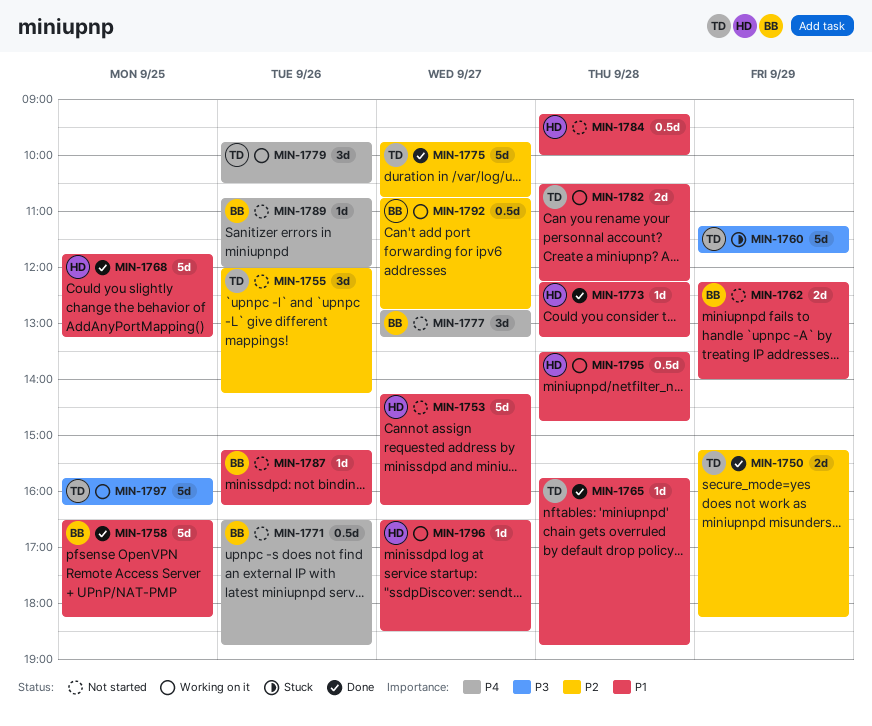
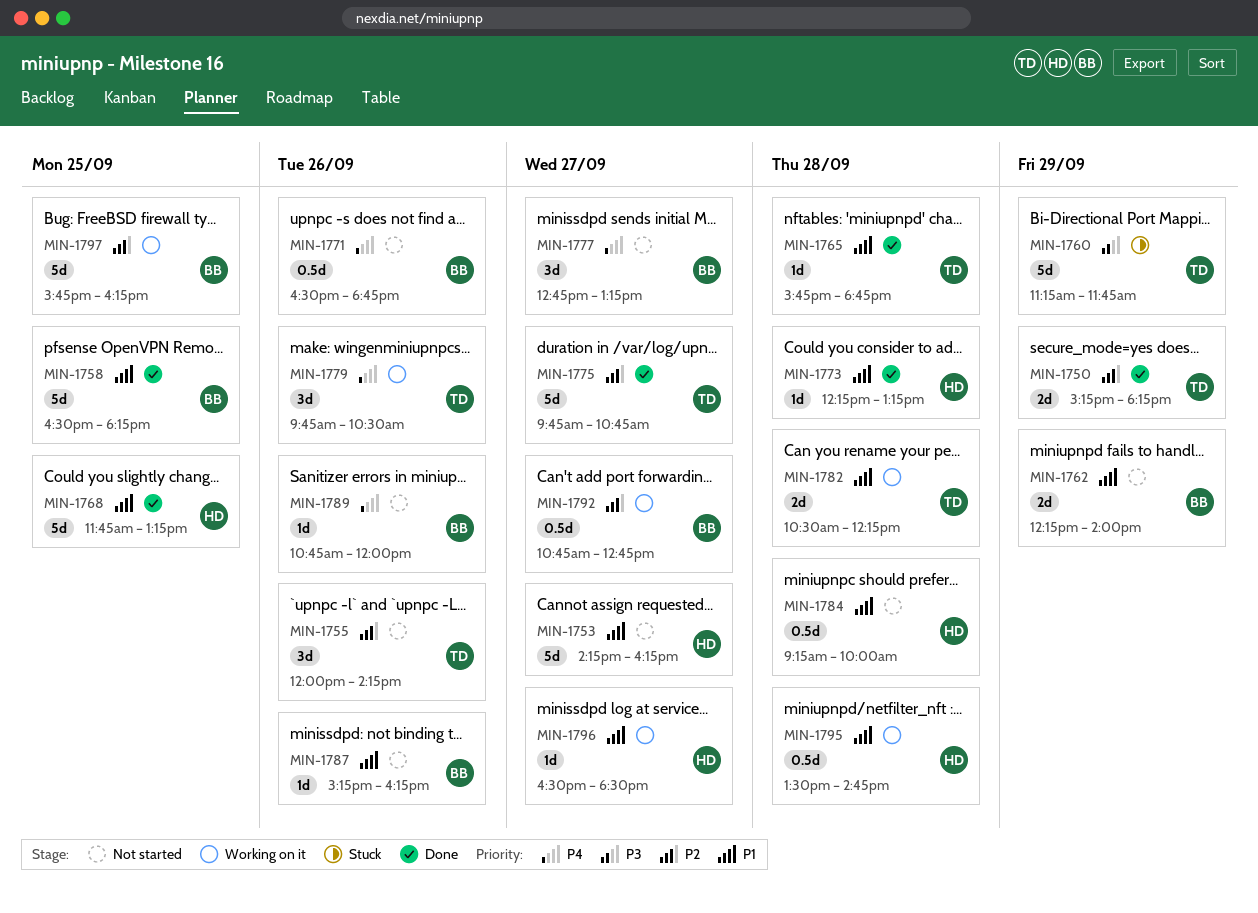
MIN-1797, owner: TD -> BB
MIN-1797, priority: P3 -> P2

